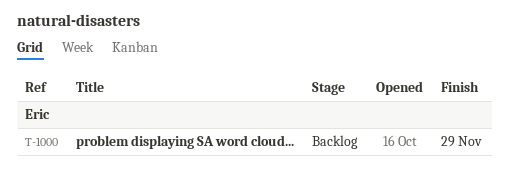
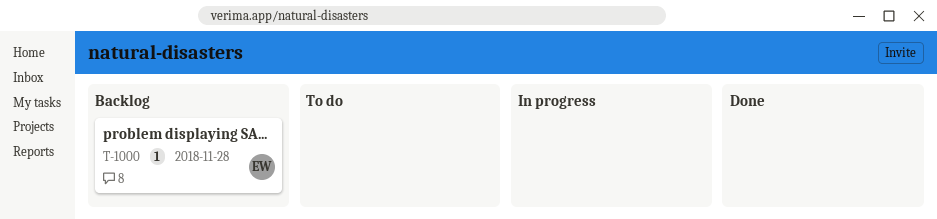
T-1000, due: Nov 29 -> Nov 28

